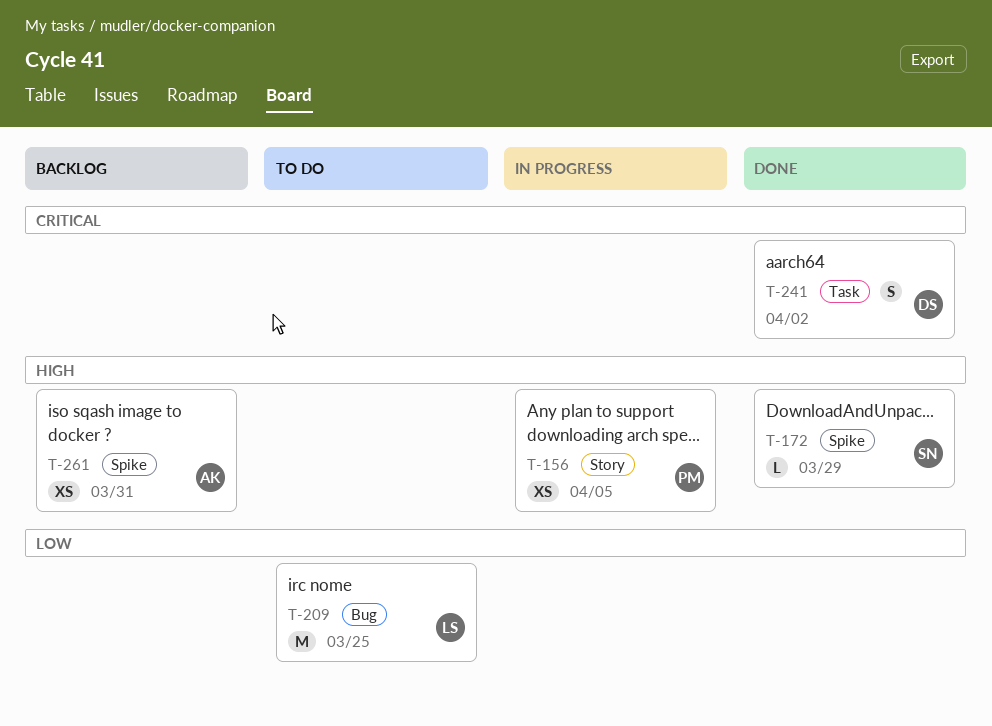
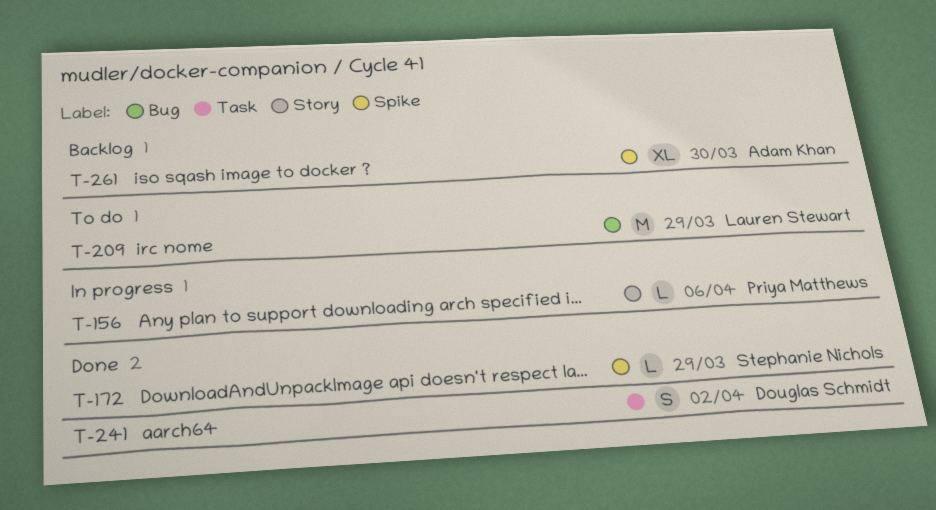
T-156, estimate: XS -> L
T-156, due: Apr 5 -> Apr 6
T-209, due: Mar 25 -> Mar 29
T-261, estimate: XS -> XL
T-261, due: Mar 31 -> Mar 30

